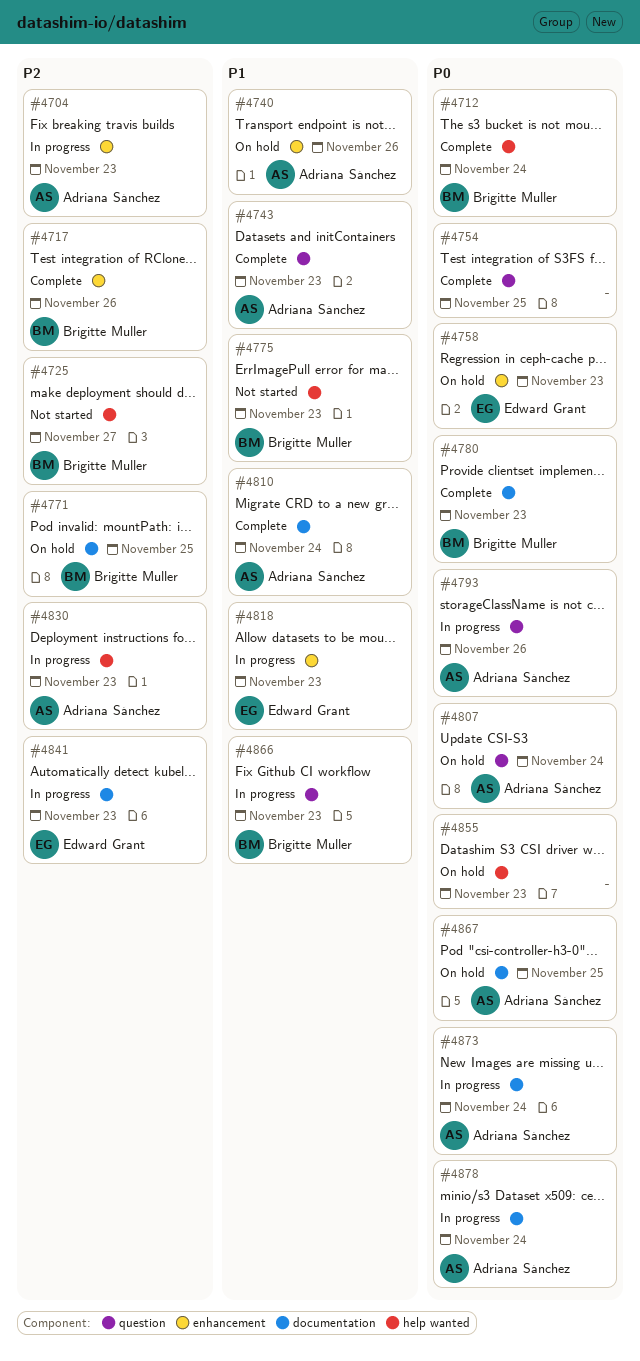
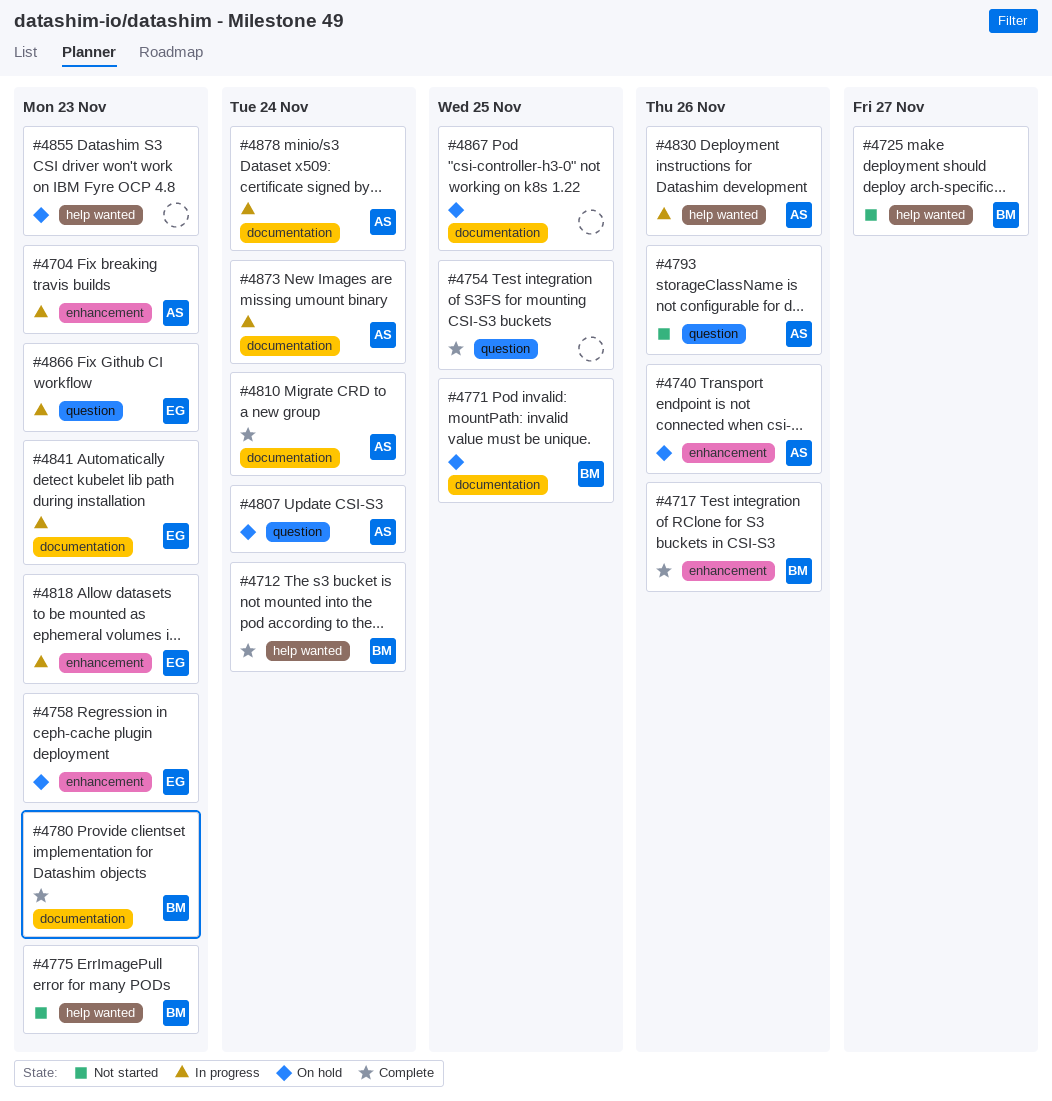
#4743: present -> none
#4793, status: In progress -> Not started
#4830, due: Nov 23 -> Nov 26
#4866, owner: Brigitte Muller -> Edward Grant
#4867, owner: Adriana Sánchez -> none

